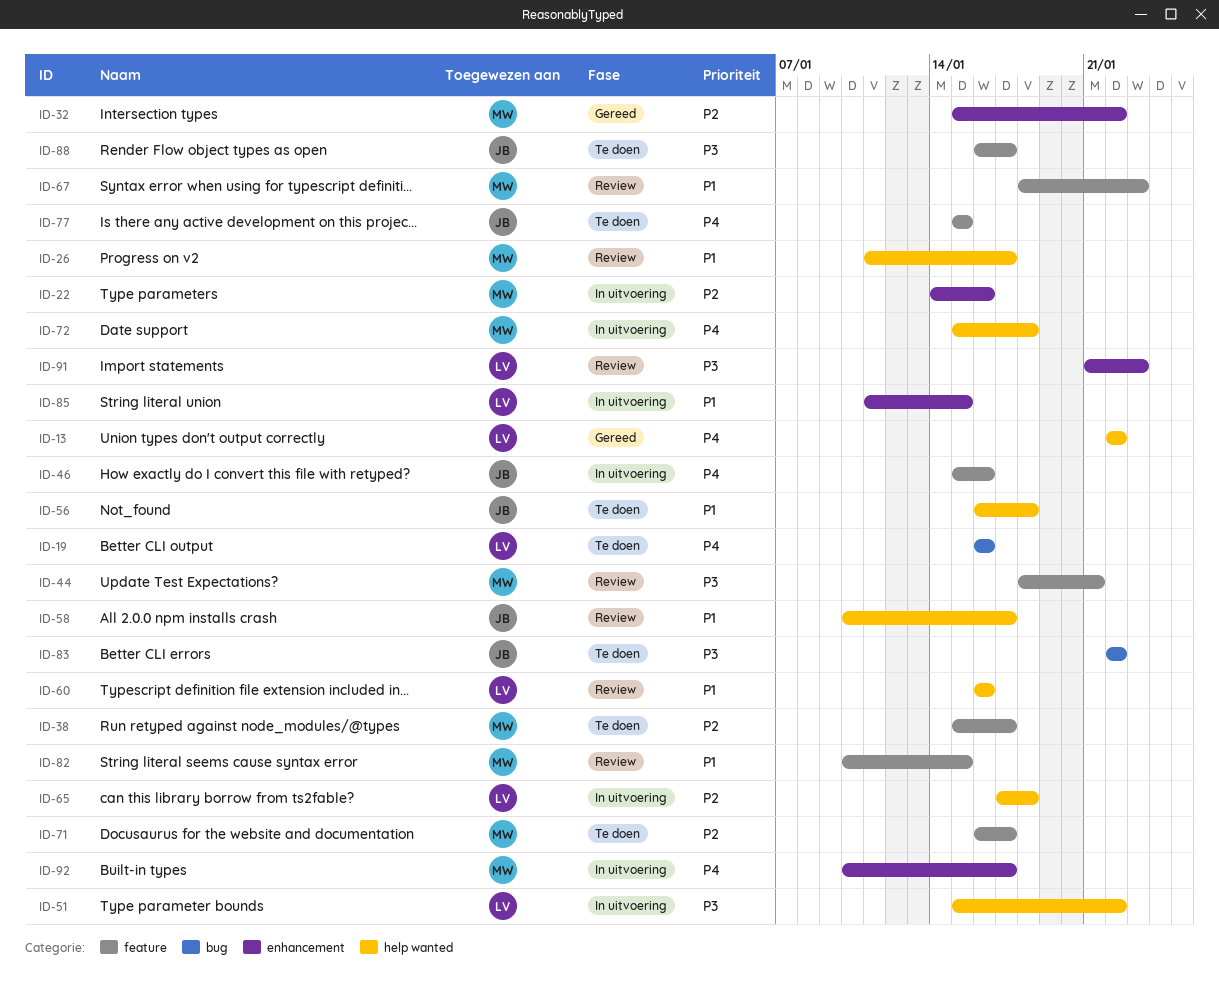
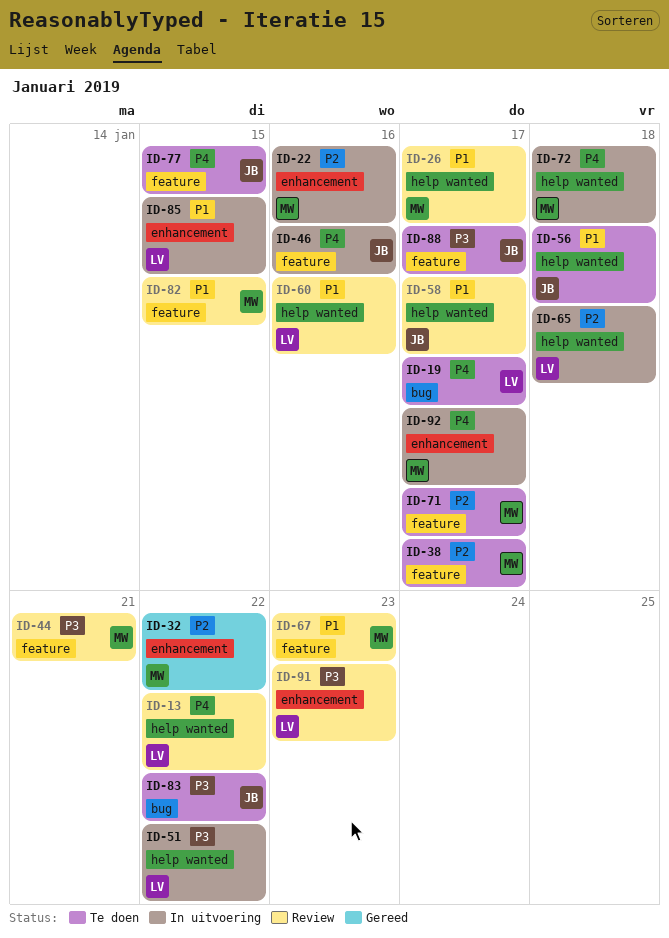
ID-13, status: Gereed -> Review
ID-19, due: Jan 16 -> Jan 17

